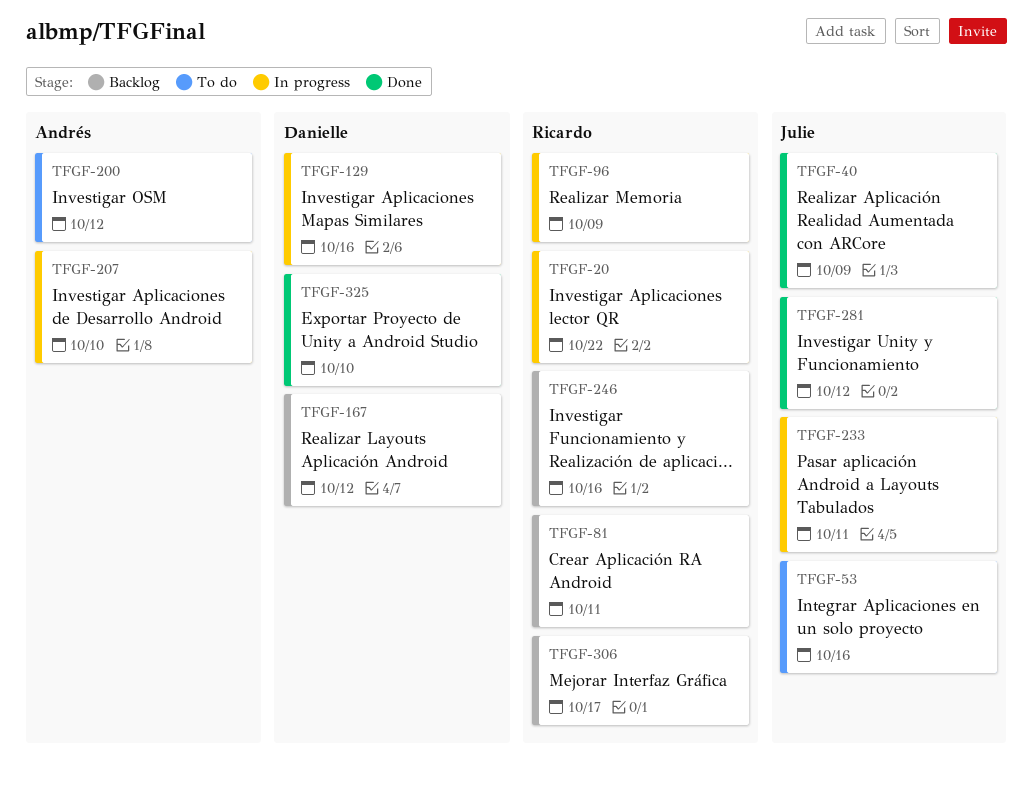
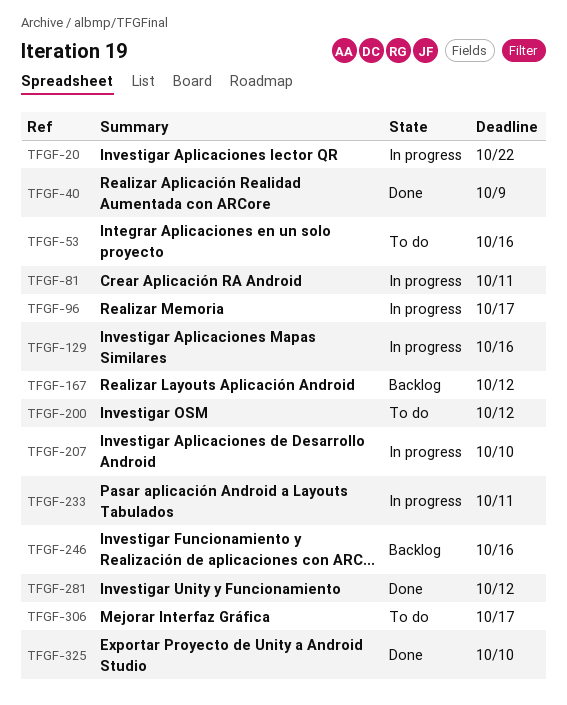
TFGF-81, status: Backlog -> In progress
TFGF-96, due: Oct 9 -> Oct 17
TFGF-306, status: Backlog -> To do

